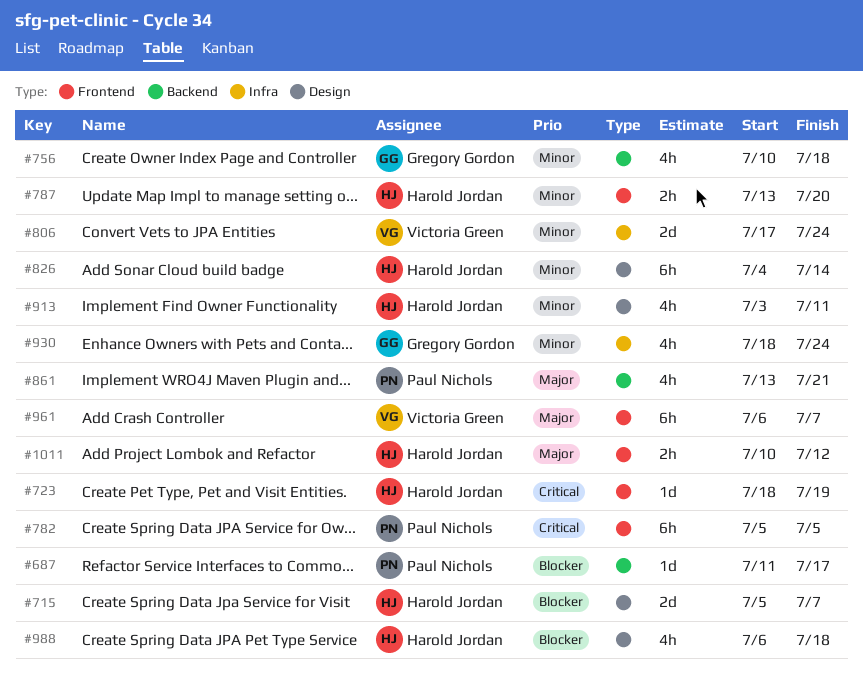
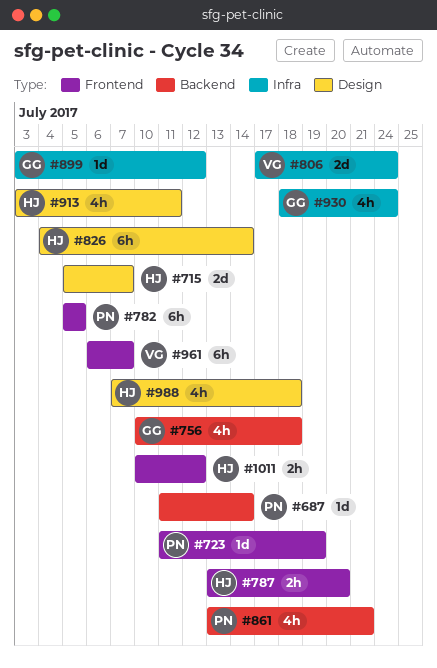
#687, due: Jul 17 -> Jul 14
#723, owner: Harold Jordan -> Paul Nichols
#723, start: Jul 18 -> Jul 11
#899: none -> present
#988, start: Jul 6 -> Jul 7

